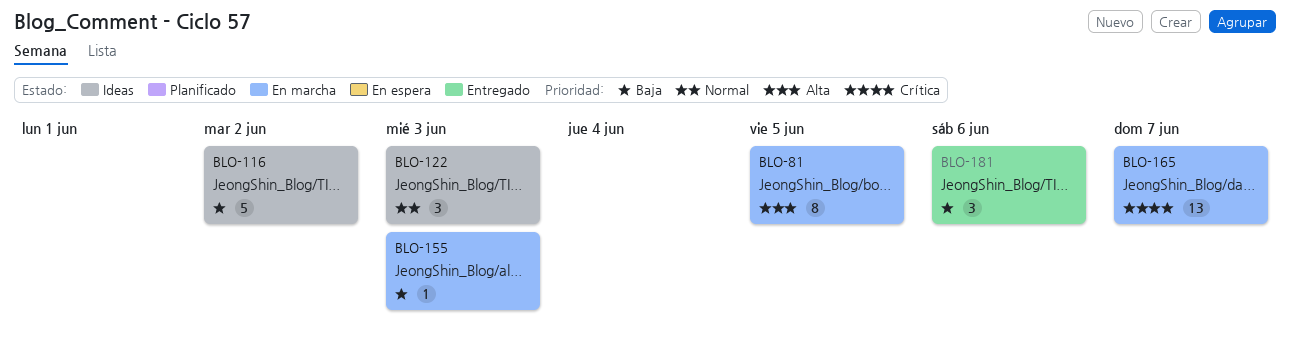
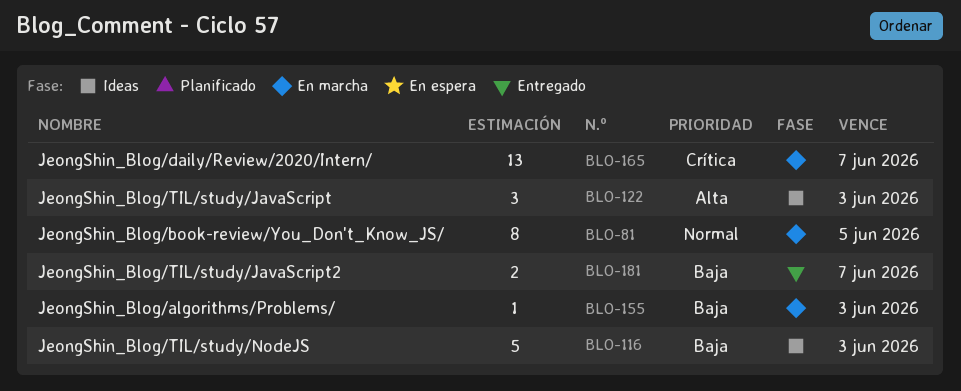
BLO-81, priority: Alta -> Normal
BLO-116, due: Jun 2 -> Jun 3
BLO-122, priority: Normal -> Alta
BLO-181, estimate: 3 -> 2
BLO-181, due: Jun 6 -> Jun 7

